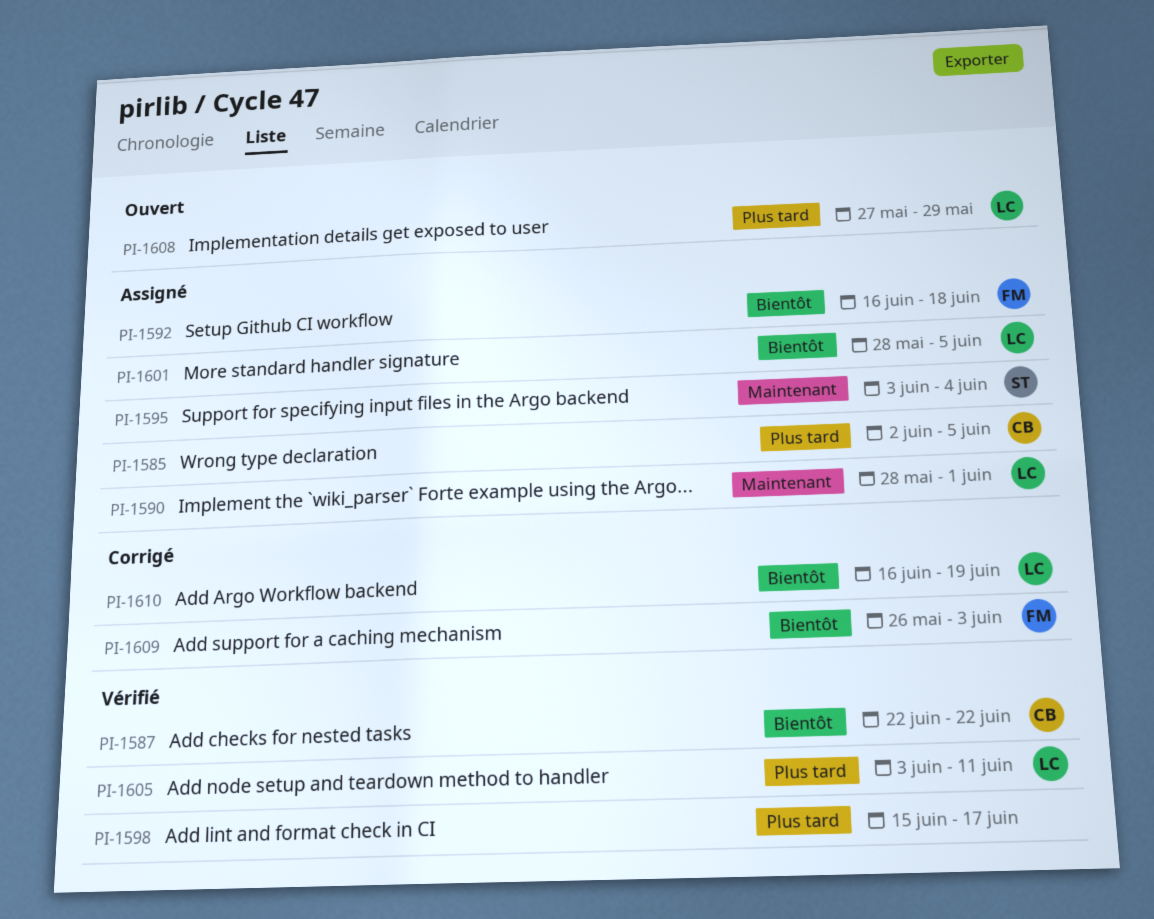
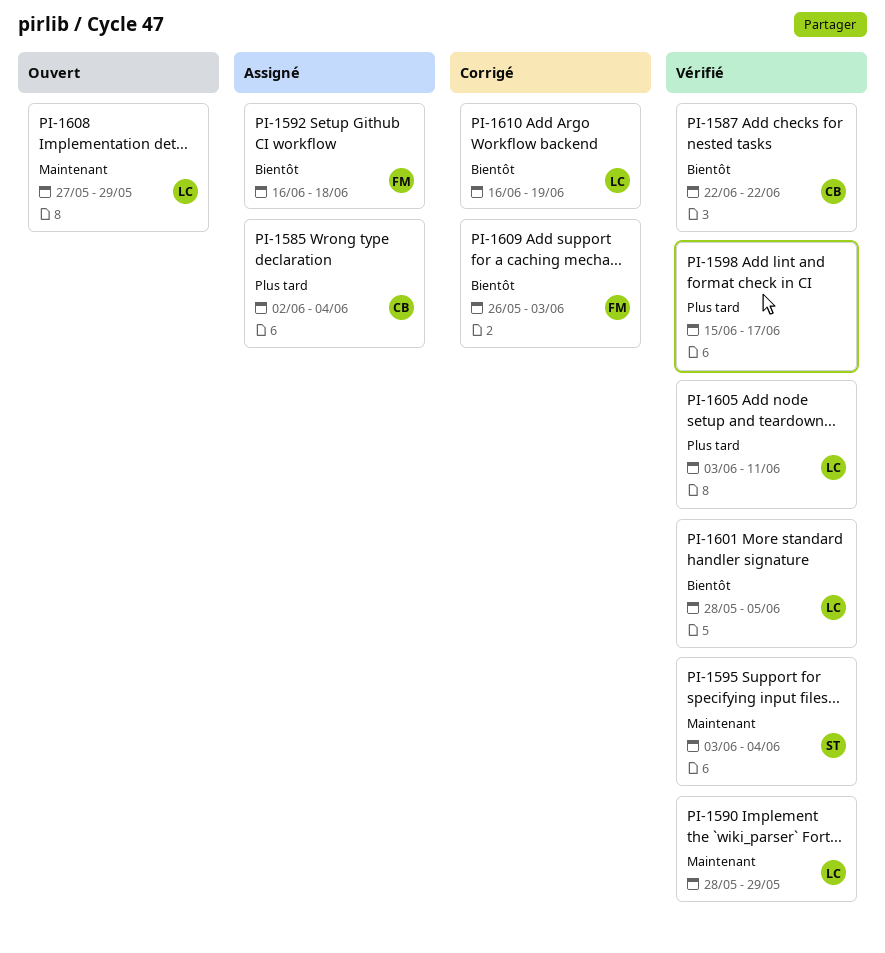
PI-1585, due: Jun 5 -> Jun 4
PI-1590, status: Assigné -> Vérifié
PI-1590, due: Jun 1 -> May 29
PI-1595, status: Assigné -> Vérifié
PI-1601, status: Assigné -> Vérifié
PI-1608, priority: Plus tard -> Maintenant

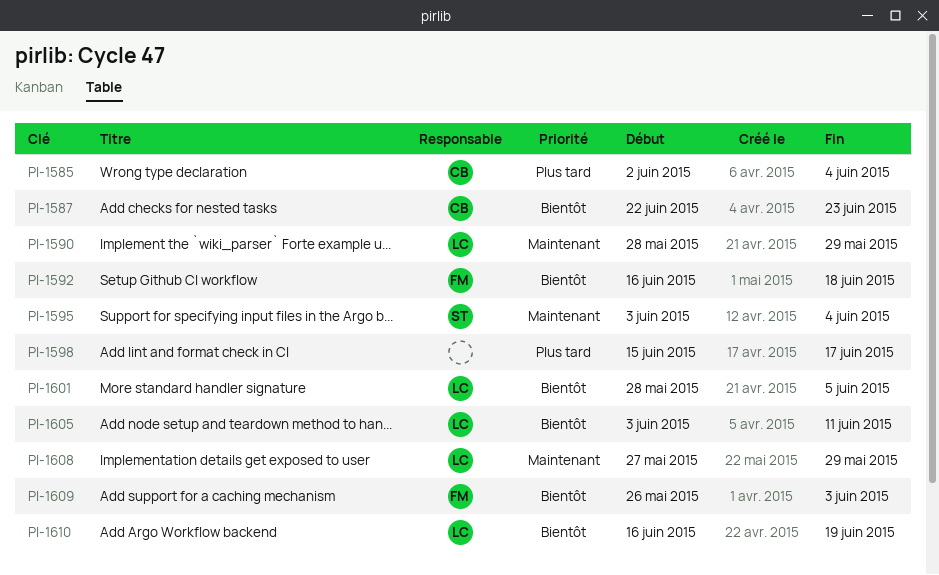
PI-1587, due: Jun 22 -> Jun 23
PI-1605, priority: Plus tard -> Bientôt

